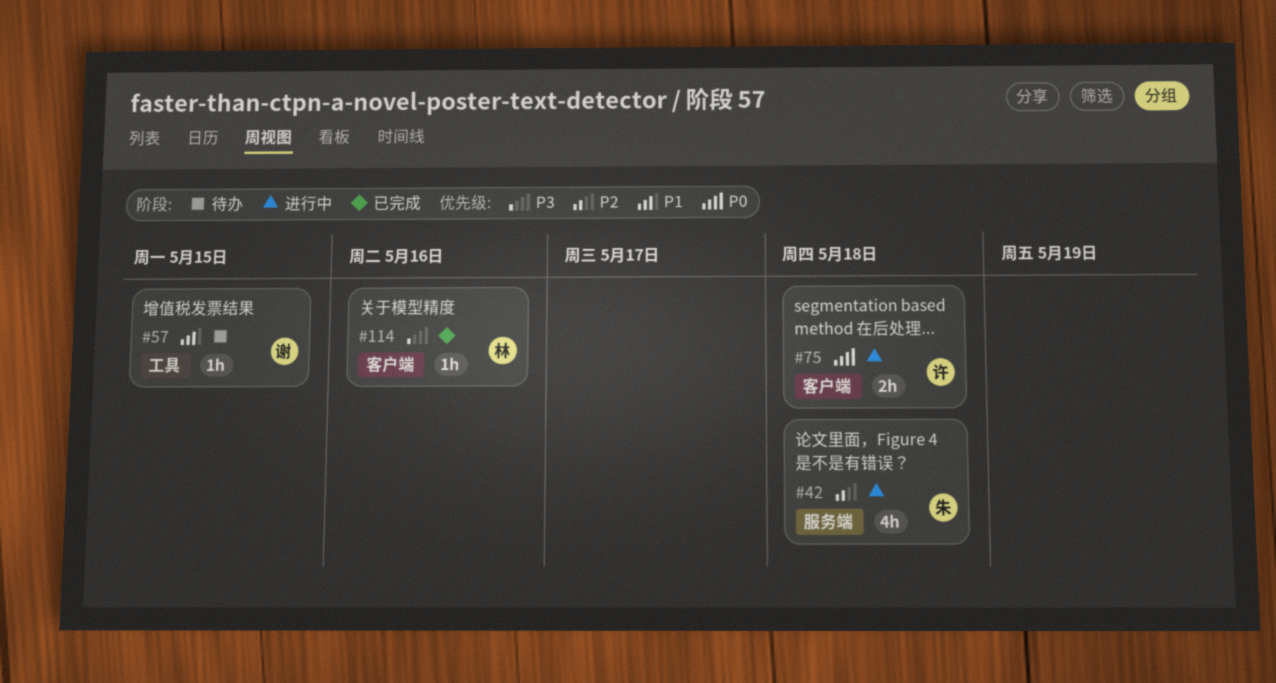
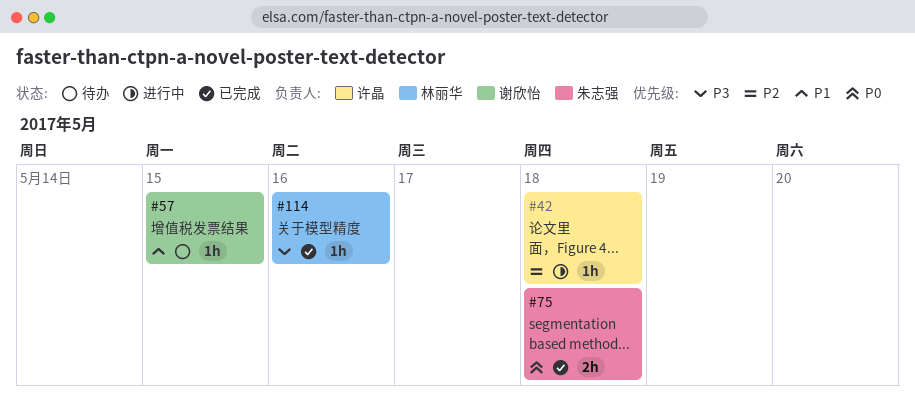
#42, owner: 朱志强 -> 许晶
#42, estimate: 4h -> 1h
#75, status: 进行中 -> 已完成
#75, owner: 许晶 -> 朱志强

